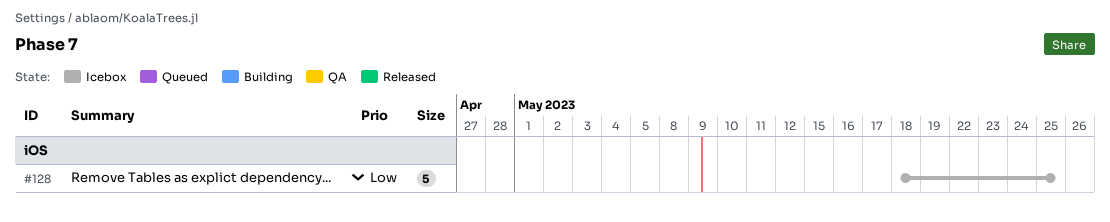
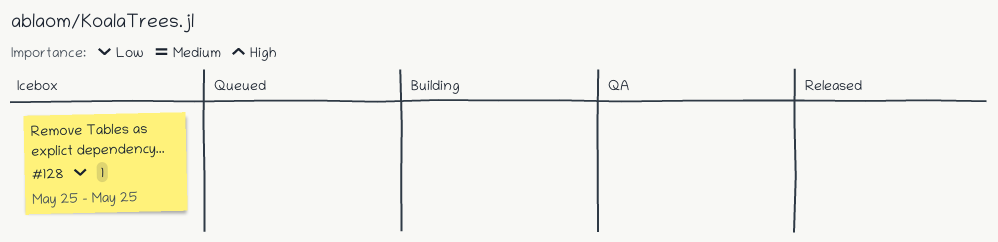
#128, estimate: 5 -> 1
#128, start: May 18 -> May 25

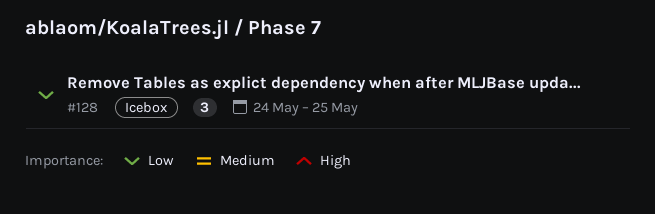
#128, estimate: 1 -> 3
#128, start: May 25 -> May 24

